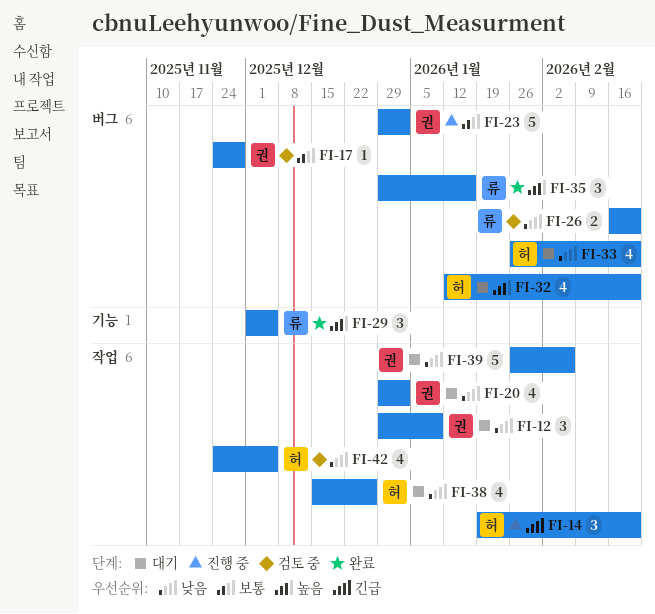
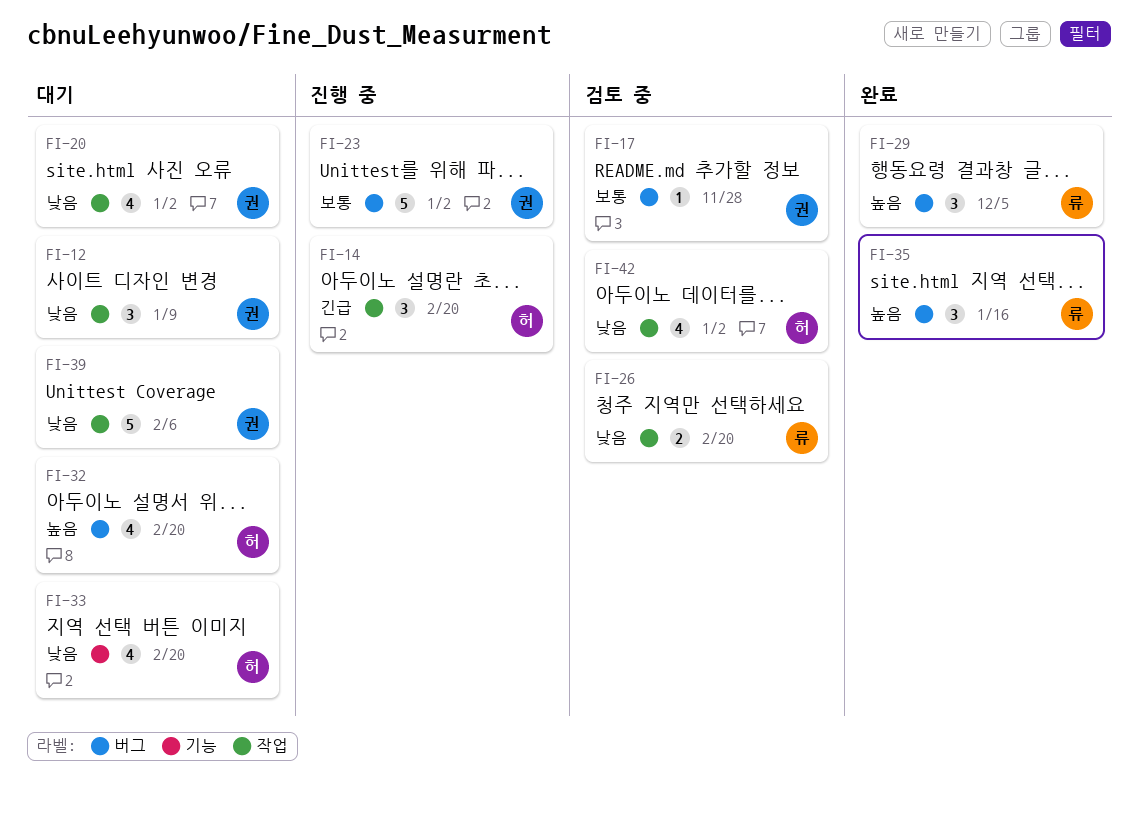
FI-26, label: 버그 -> 작업
FI-29, label: 기능 -> 버그
FI-33, label: 버그 -> 기능
FI-38: present -> none
FI-42, due: Dec 5 -> Jan 2

